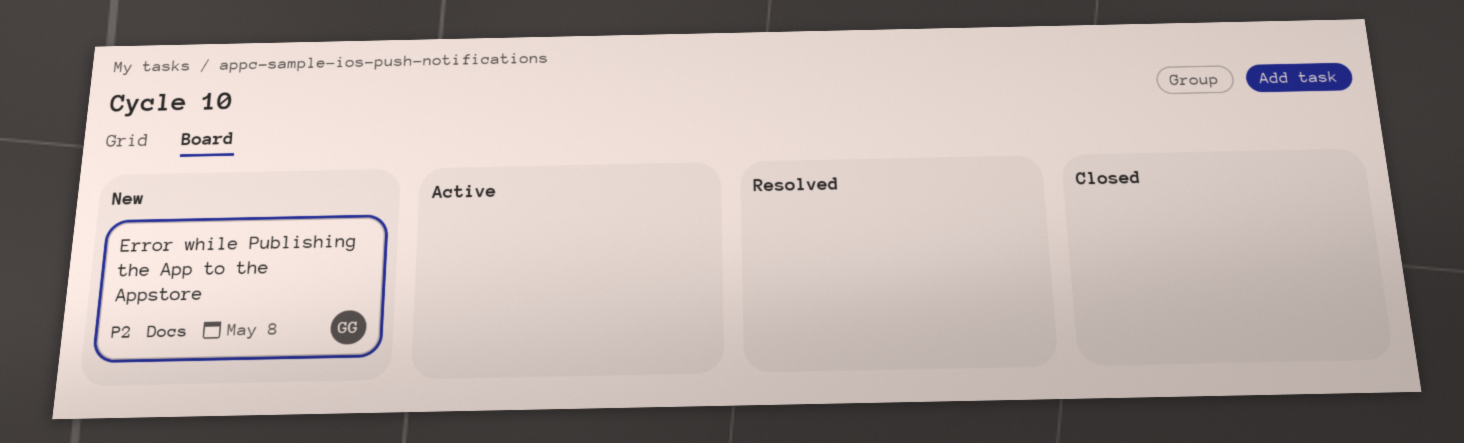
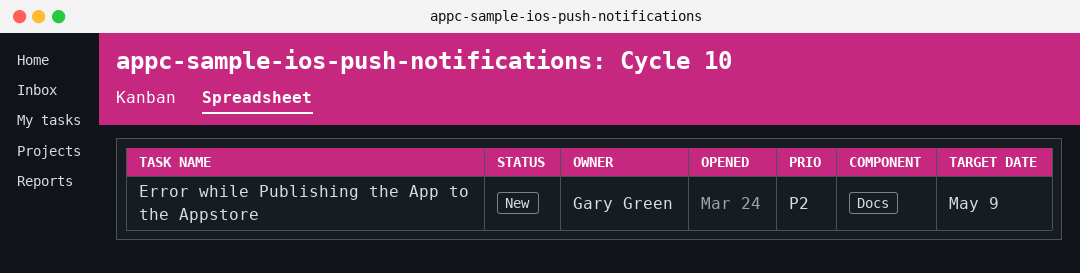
Error while Publishing the App to the Appstore, due: May 8 -> May 9

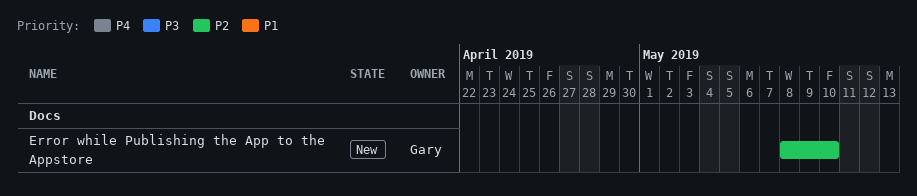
Error while Publishing the App to the Appstore, due: May 9 -> May 10

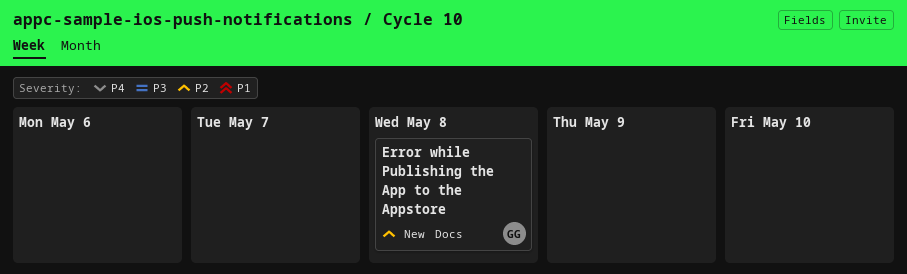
Error while Publishing the App to the Appstore, due: May 10 -> May 8

